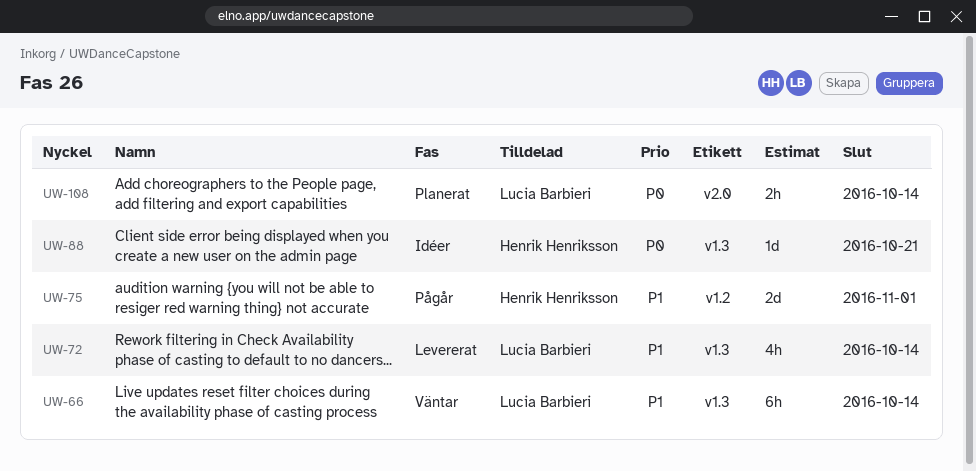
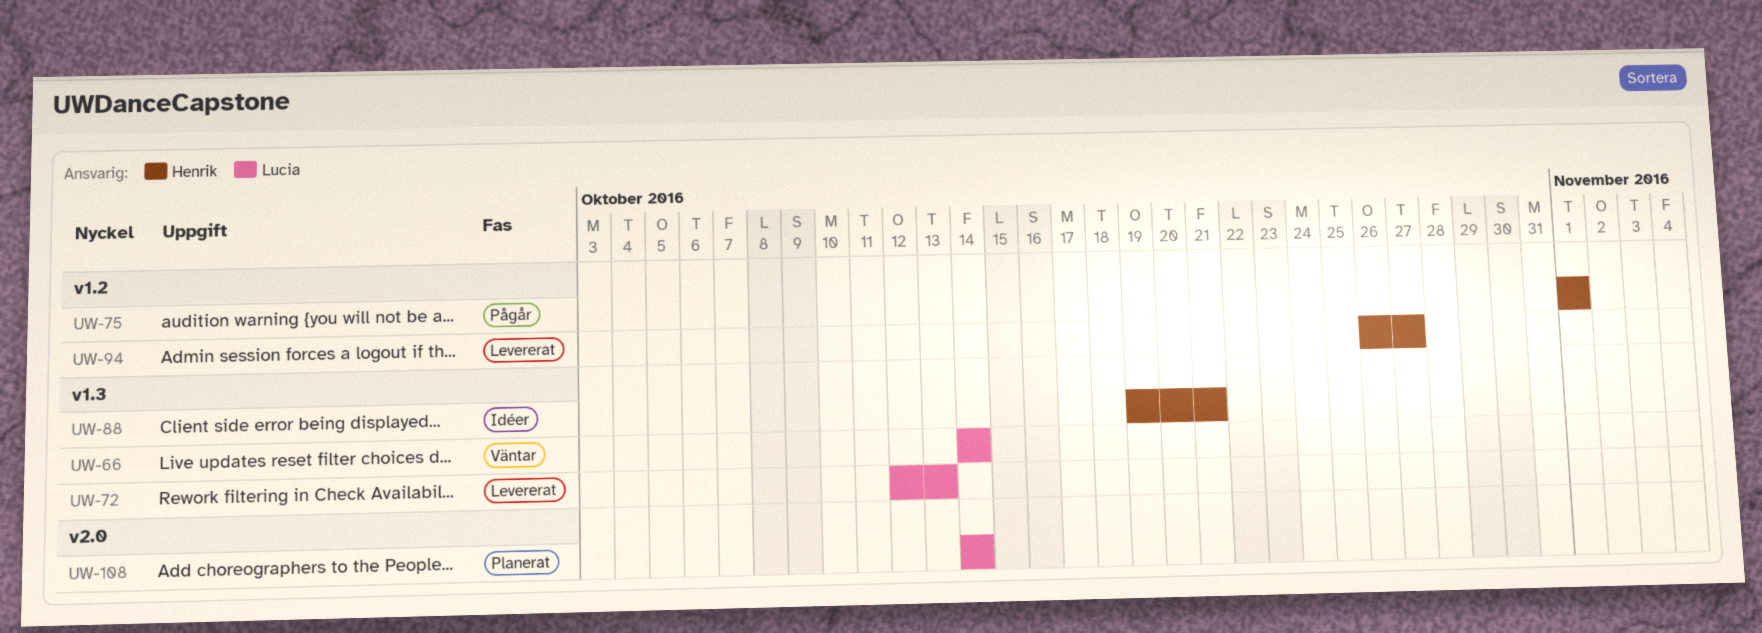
UW-72, due: Oct 14 -> Oct 13
UW-94: none -> present

